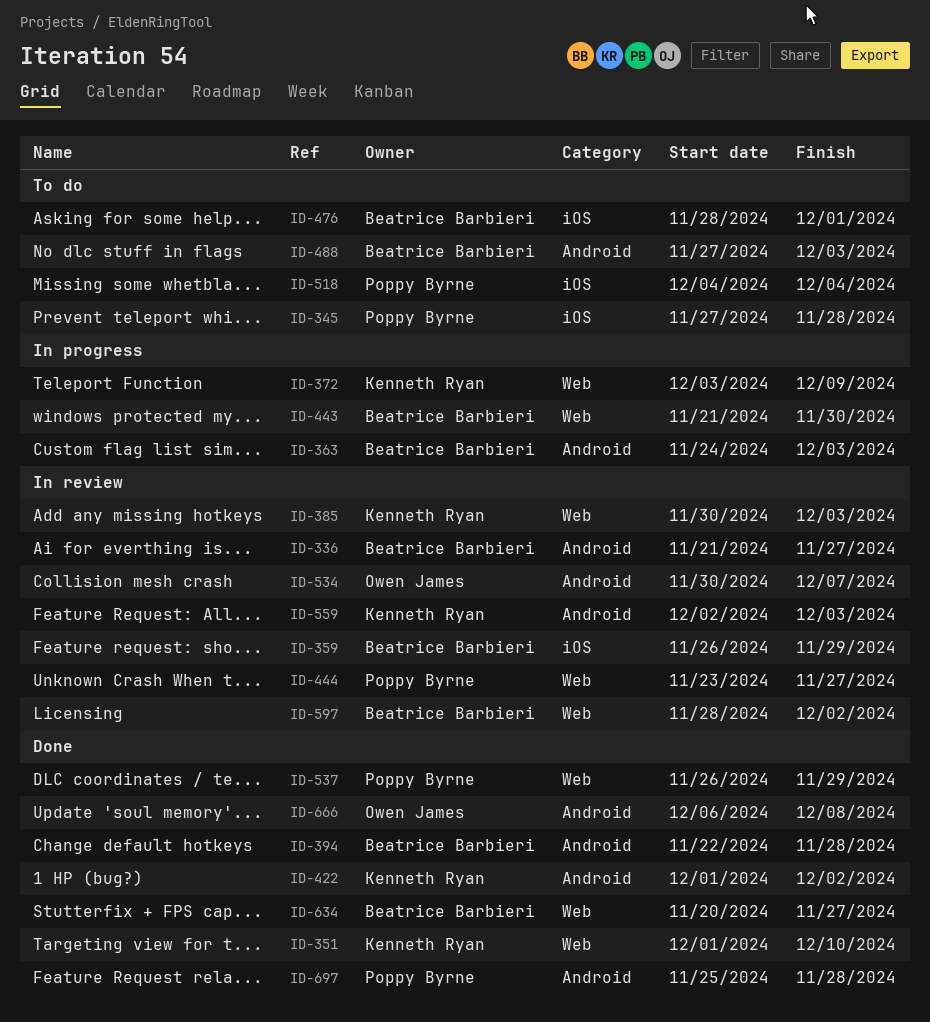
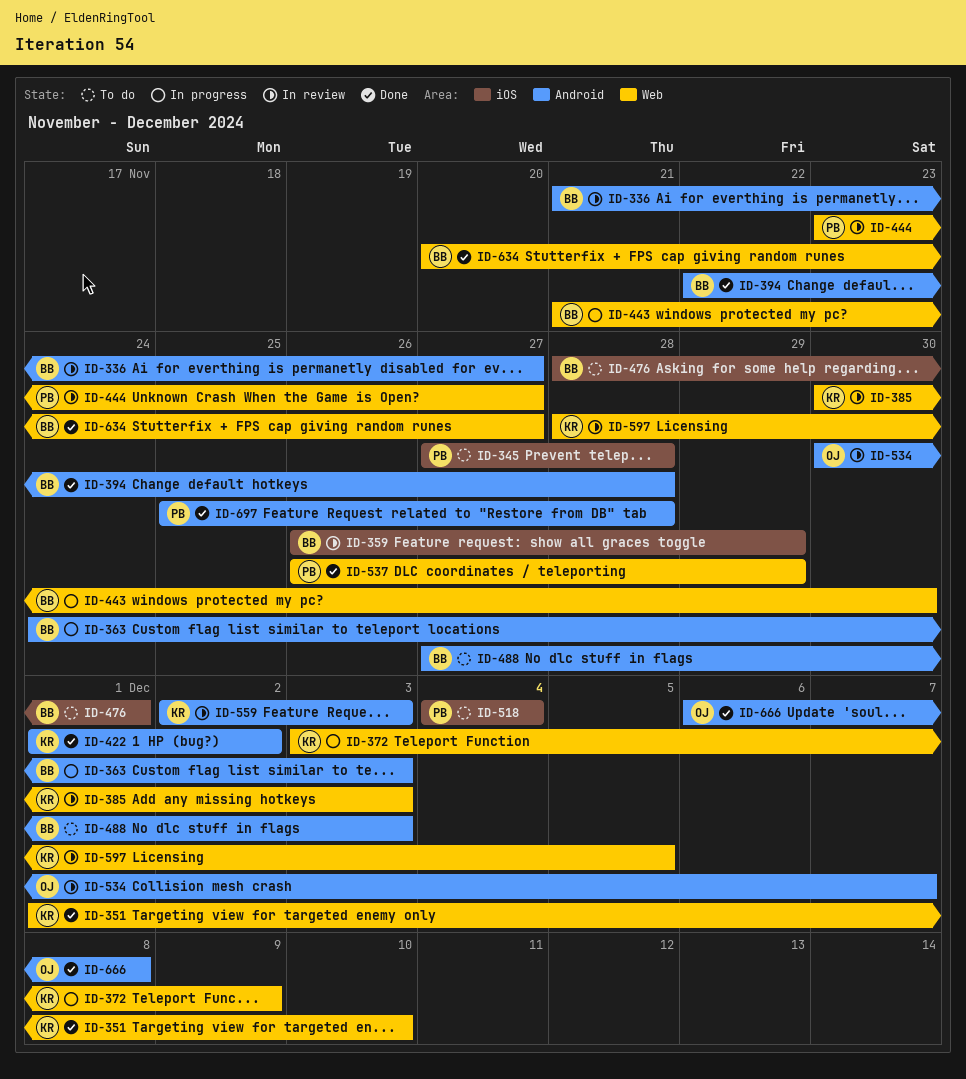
ID-597, owner: Beatrice Barbieri -> Kenneth Ryan
ID-597, due: Dec 2 -> Dec 5

